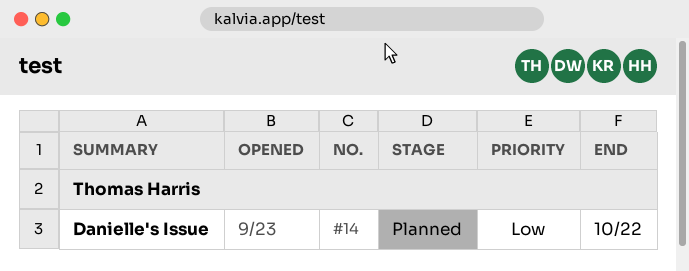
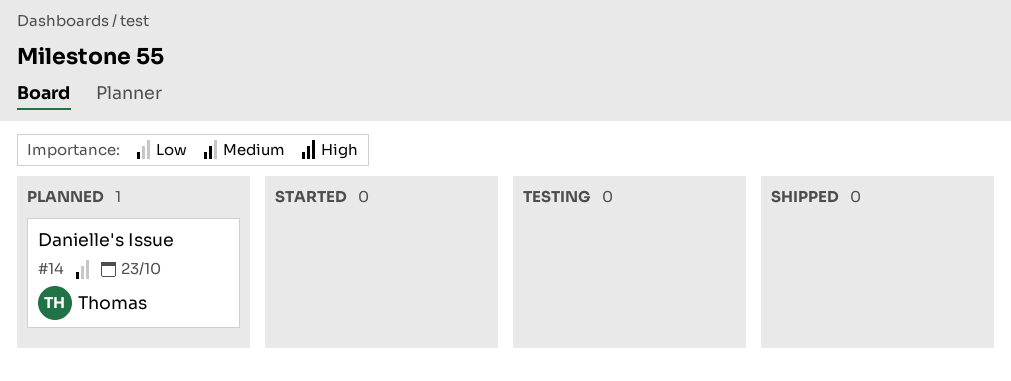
#14, due: Oct 22 -> Oct 23

